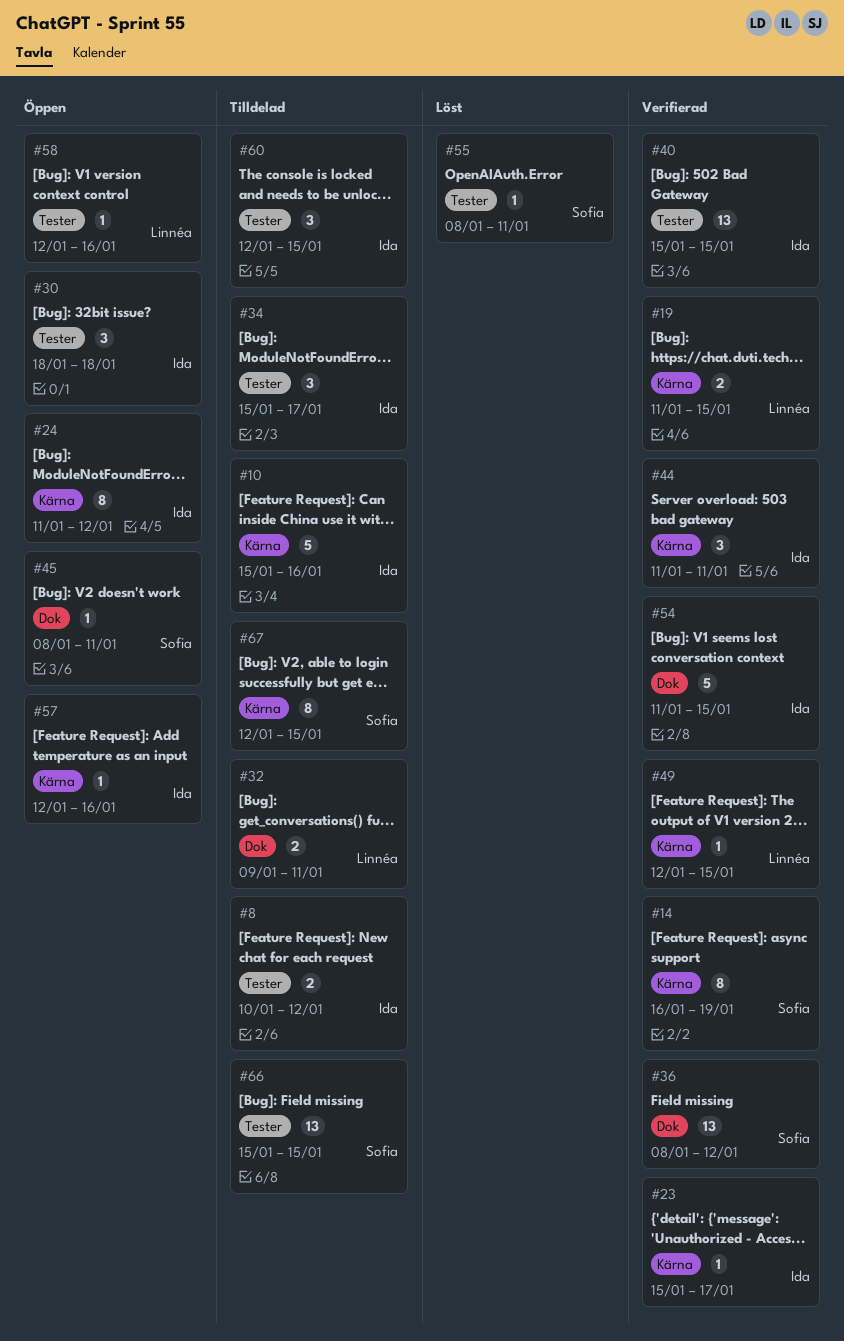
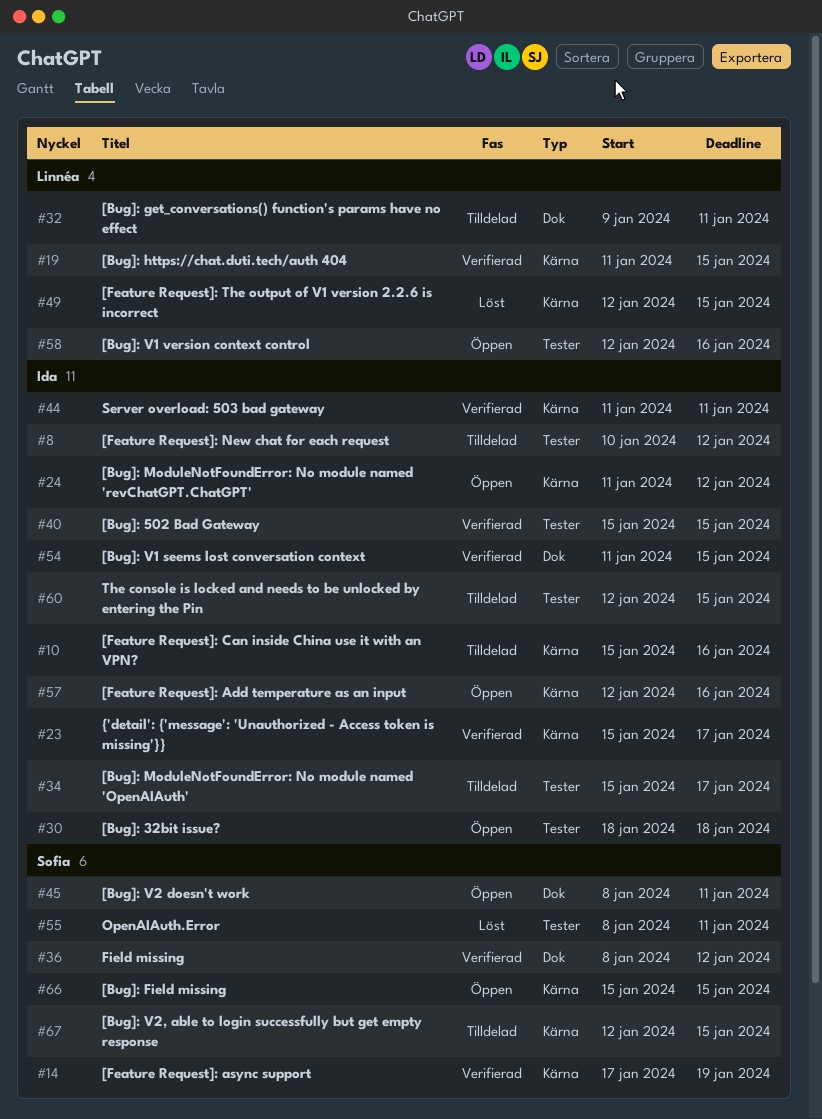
#14, start: Jan 16 -> Jan 17
#49, status: Verifierad -> Löst
#66, status: Tilldelad -> Öppen
#66, label: Tester -> Kärna

